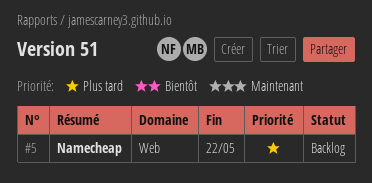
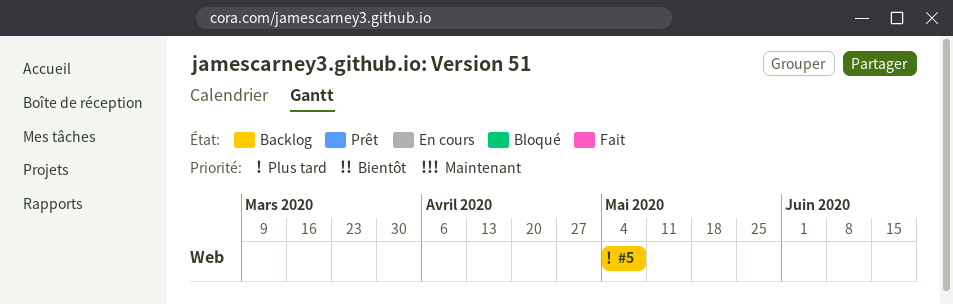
#5, due: May 22 -> May 8

